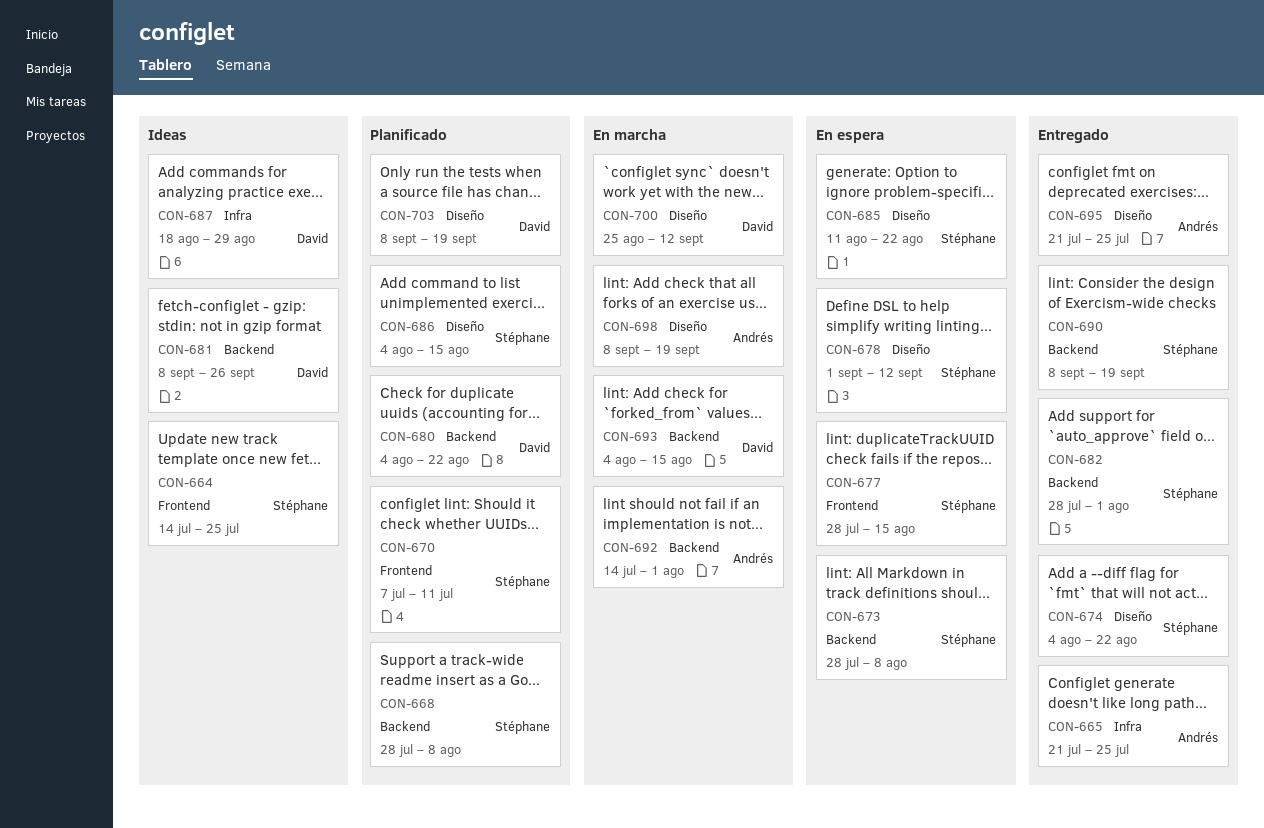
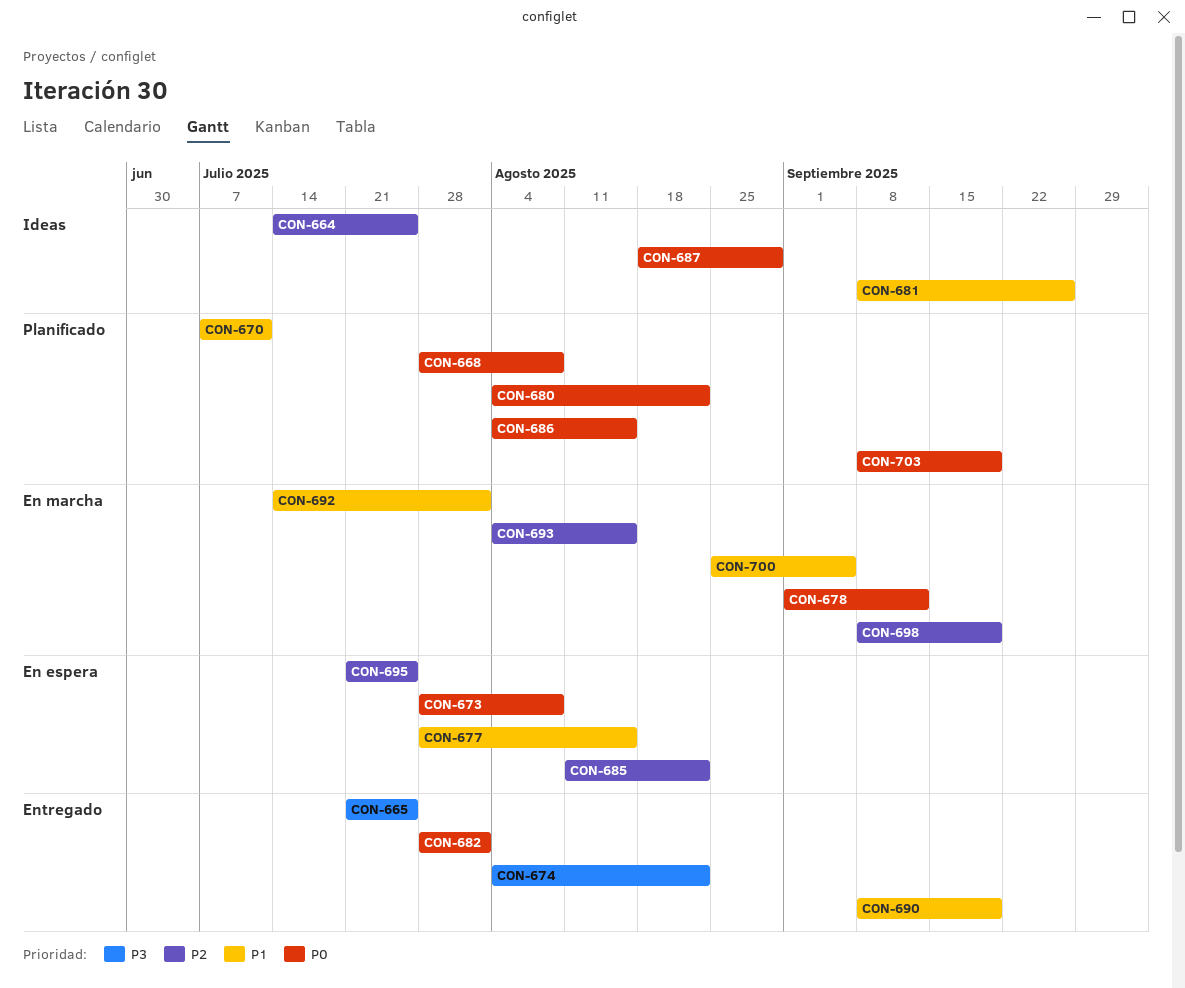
CON-678, status: En espera -> En marcha
CON-695, status: Entregado -> En espera
CON-700, due: Sep 12 -> Sep 5

